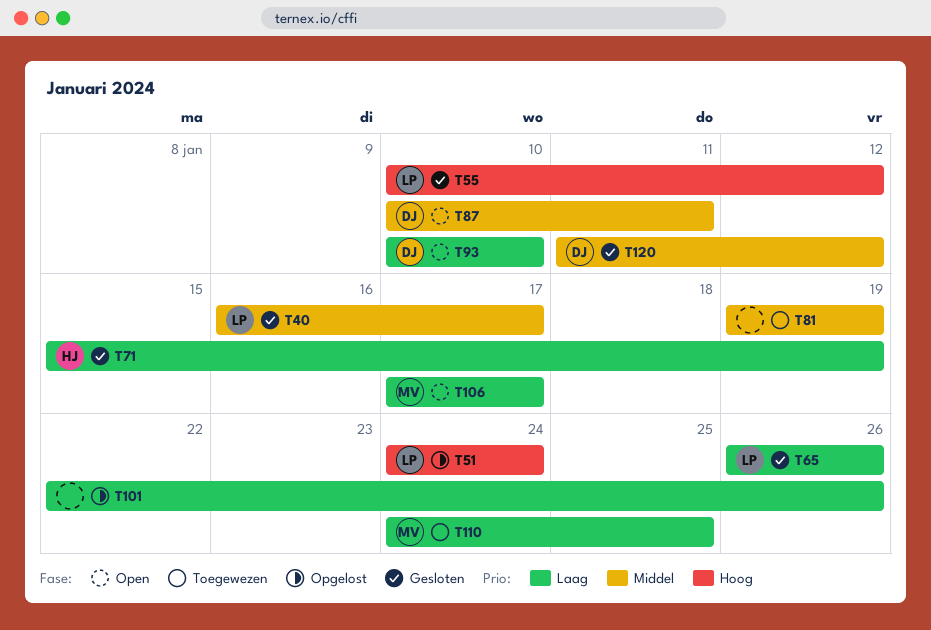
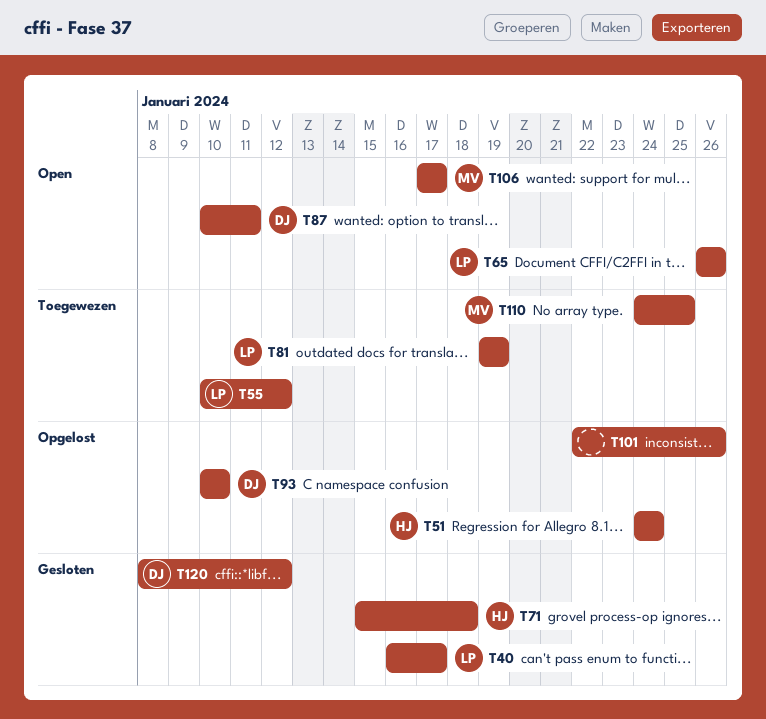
T51, owner: LP -> HJ
T55, status: Gesloten -> Toegewezen
T65, status: Gesloten -> Open
T71, due: Jan 19 -> Jan 18
T81, owner: none -> LP
T93, status: Open -> Opgelost
T120, start: Jan 11 -> Jan 8

